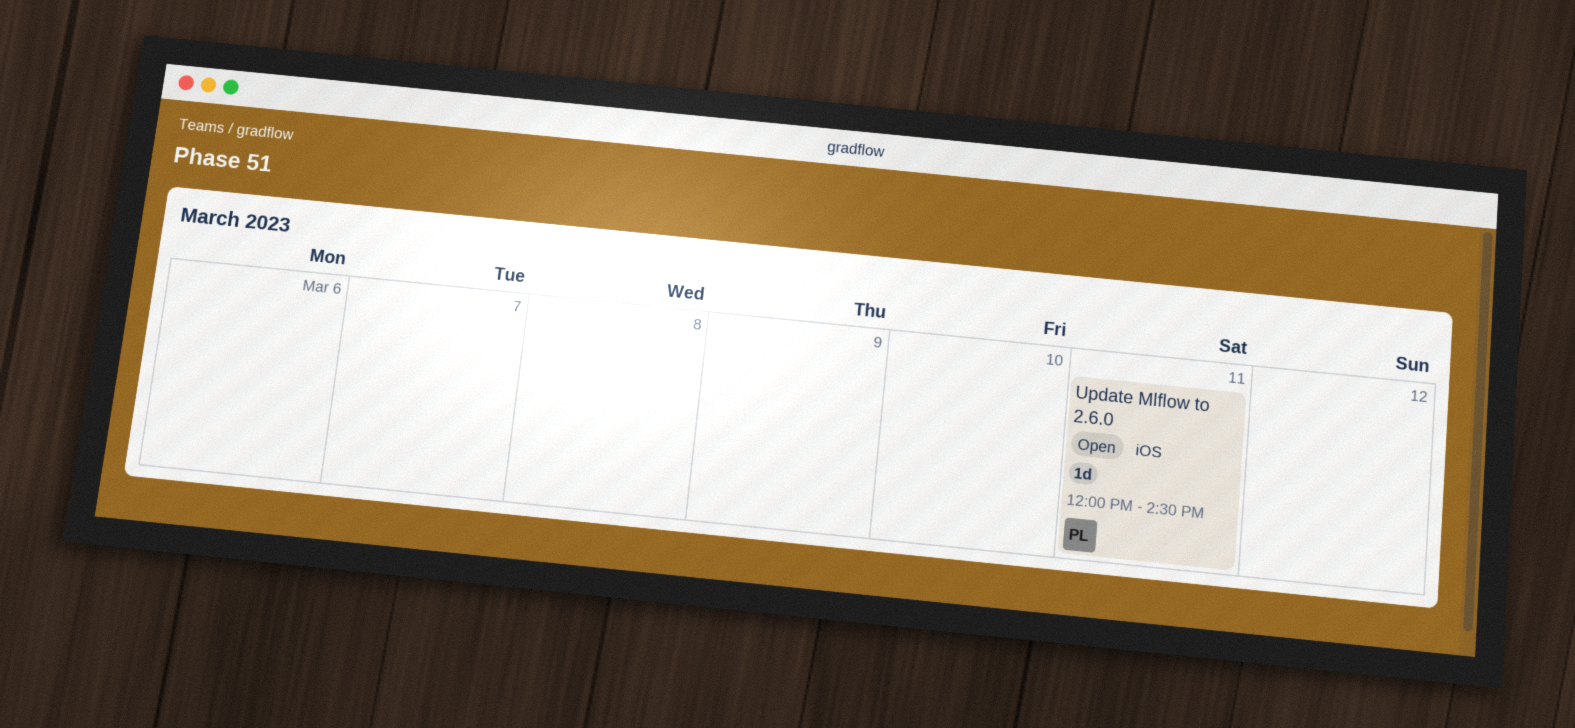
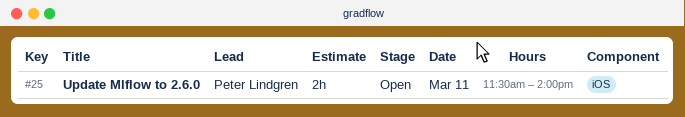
Update Mlflow to 2.6.0, estimate: 1d -> 2h
Update Mlflow to 2.6.0, begins: 12:00 -> 11:30
Update Mlflow to 2.6.0, ends: 14:30 -> 14:00

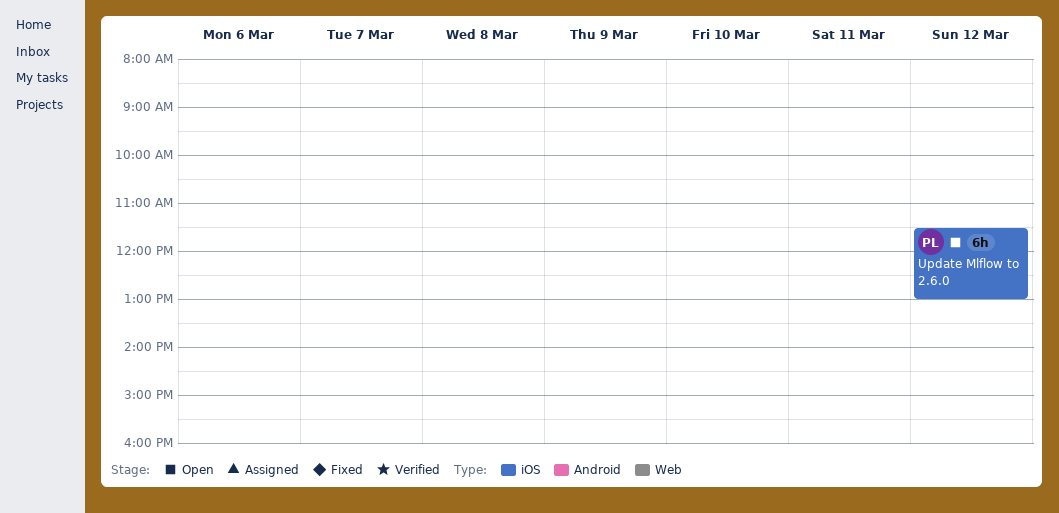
Update Mlflow to 2.6.0, estimate: 2h -> 6h
Update Mlflow to 2.6.0, day: Mar 11 -> Mar 12
Update Mlflow to 2.6.0, ends: 14:00 -> 13:00

